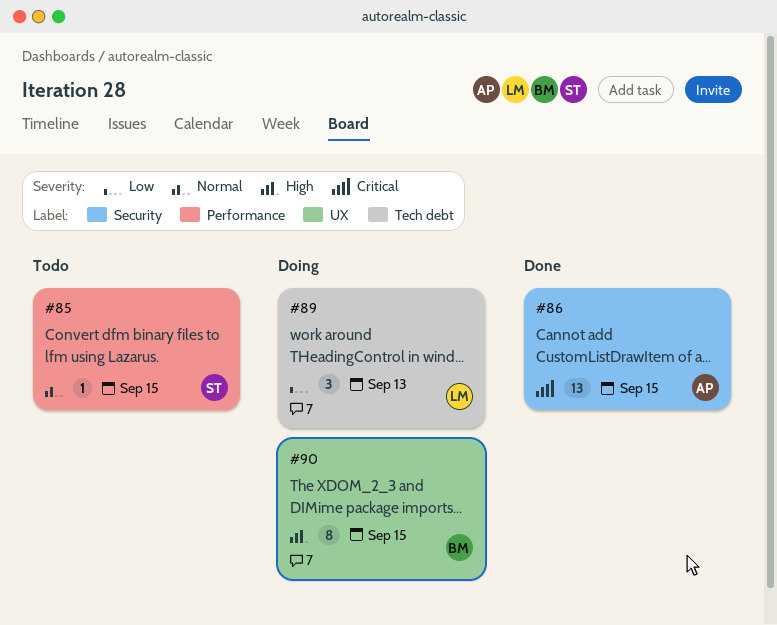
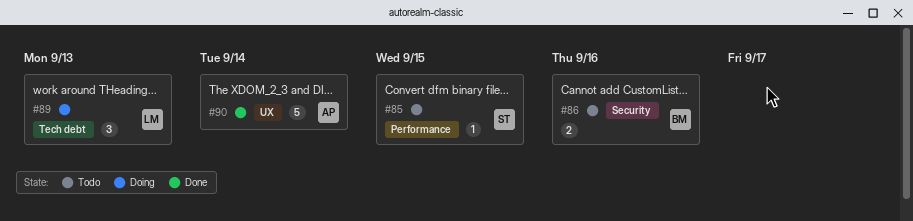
#86, status: Done -> Todo
#86, owner: AP -> BM
#86, estimate: 13 -> 2
#86, due: Sep 15 -> Sep 16
#90, status: Doing -> Done
#90, owner: BM -> AP
#90, estimate: 8 -> 5
#90, due: Sep 15 -> Sep 14

